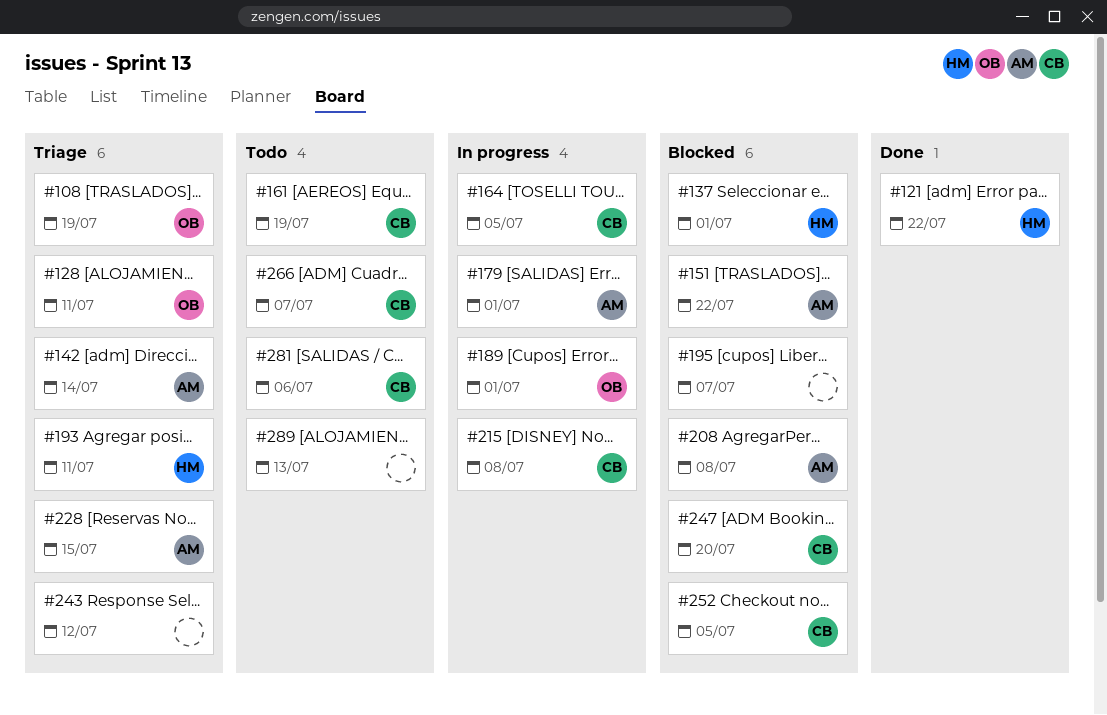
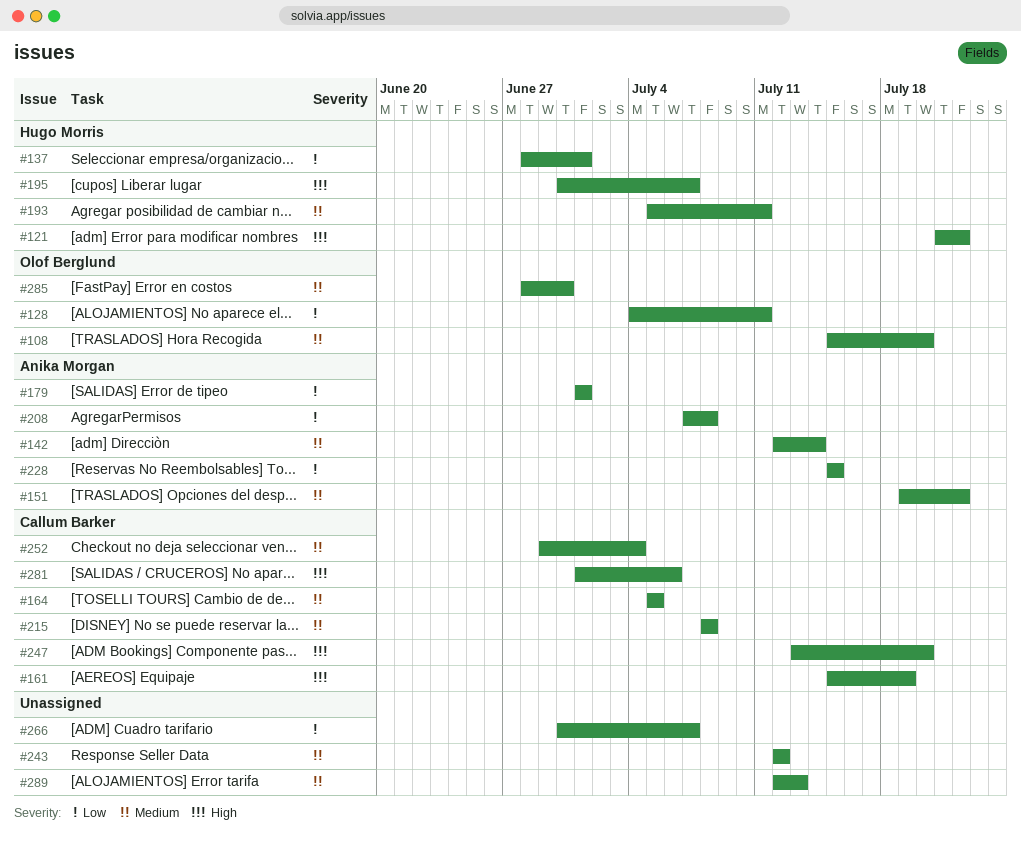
#108, due: Jul 19 -> Jul 20
#189: present -> none
#195, owner: none -> Hugo Morris
#252, due: Jul 5 -> Jul 4
#266, owner: Callum Barker -> none
#285: none -> present

